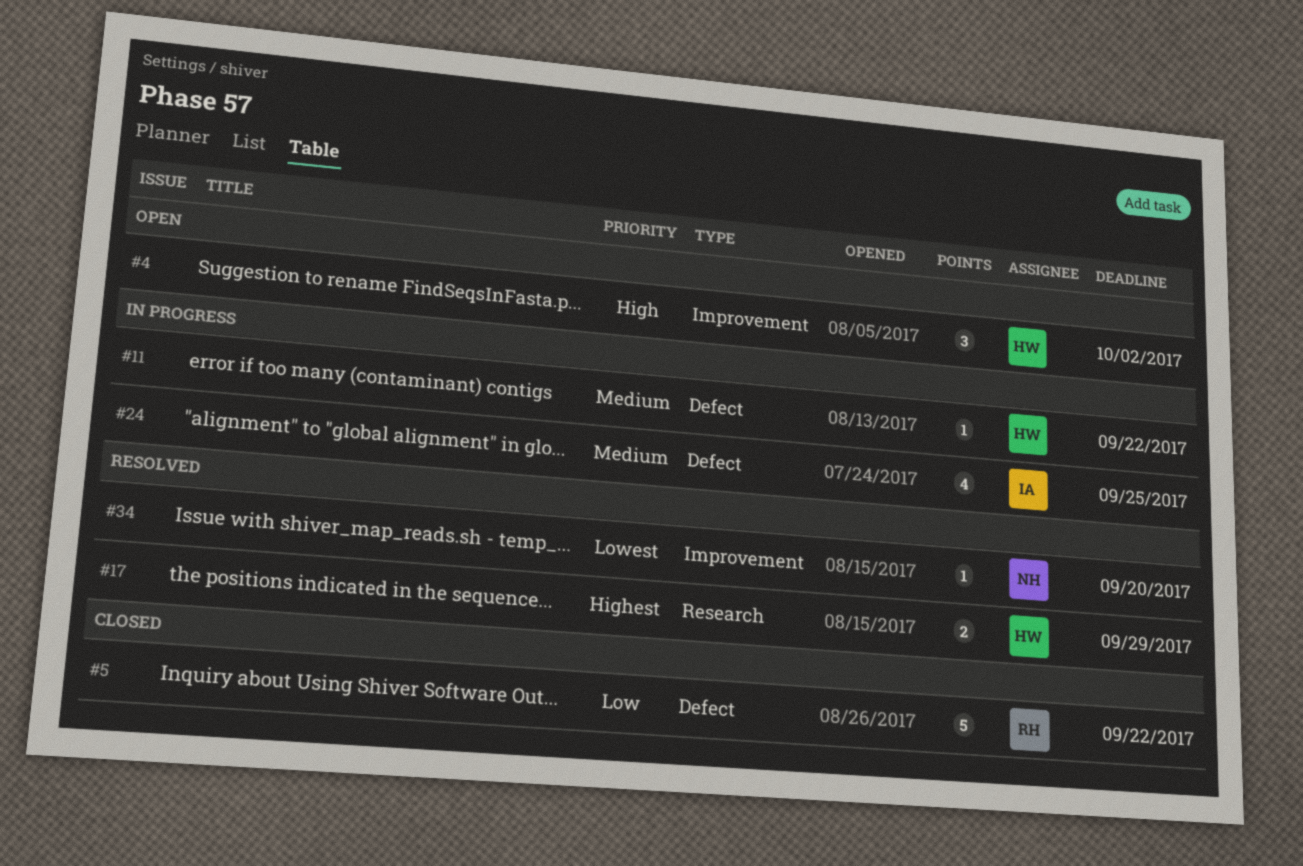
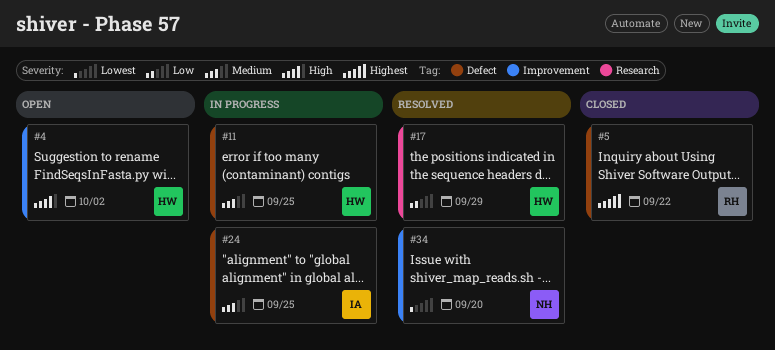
#5, priority: Low -> Highest
#11, due: Sep 22 -> Sep 25
#17, priority: Highest -> Low

